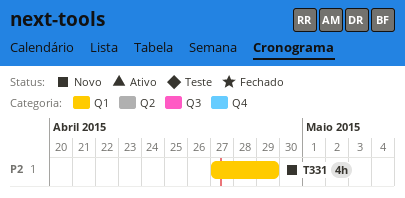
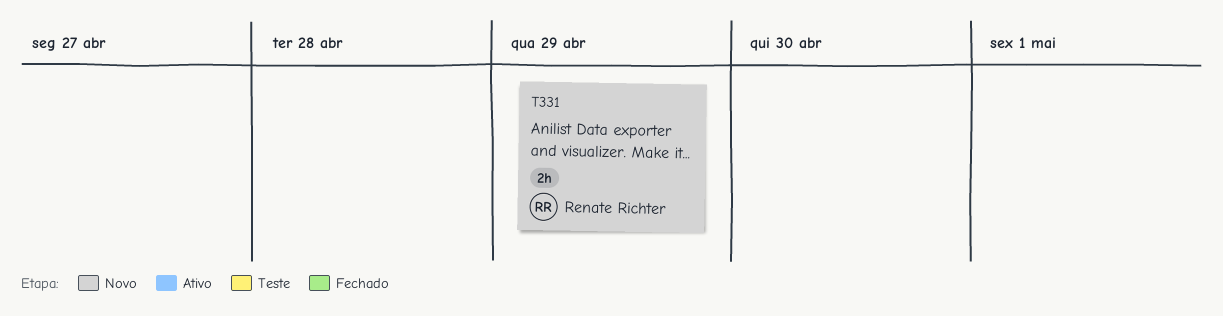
T331, estimate: 4h -> 2h

